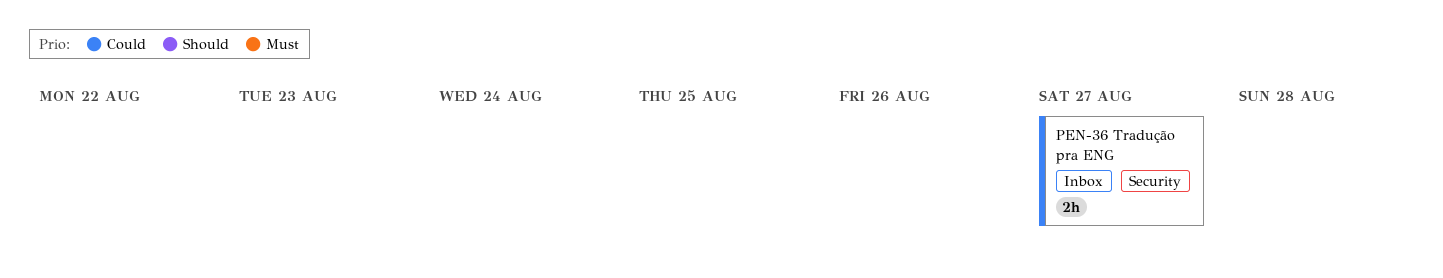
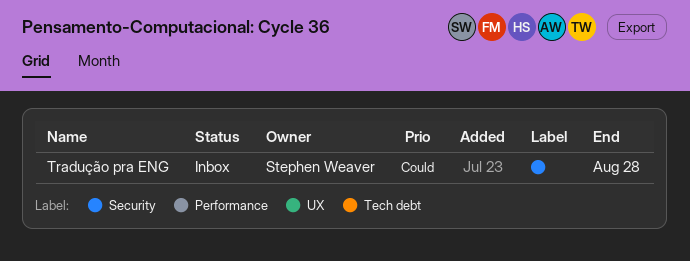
Tradução pra ENG, due: Aug 27 -> Aug 28

